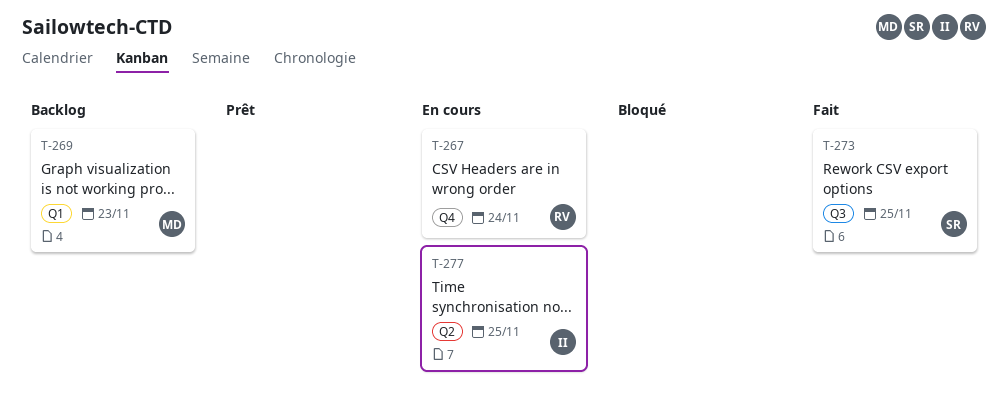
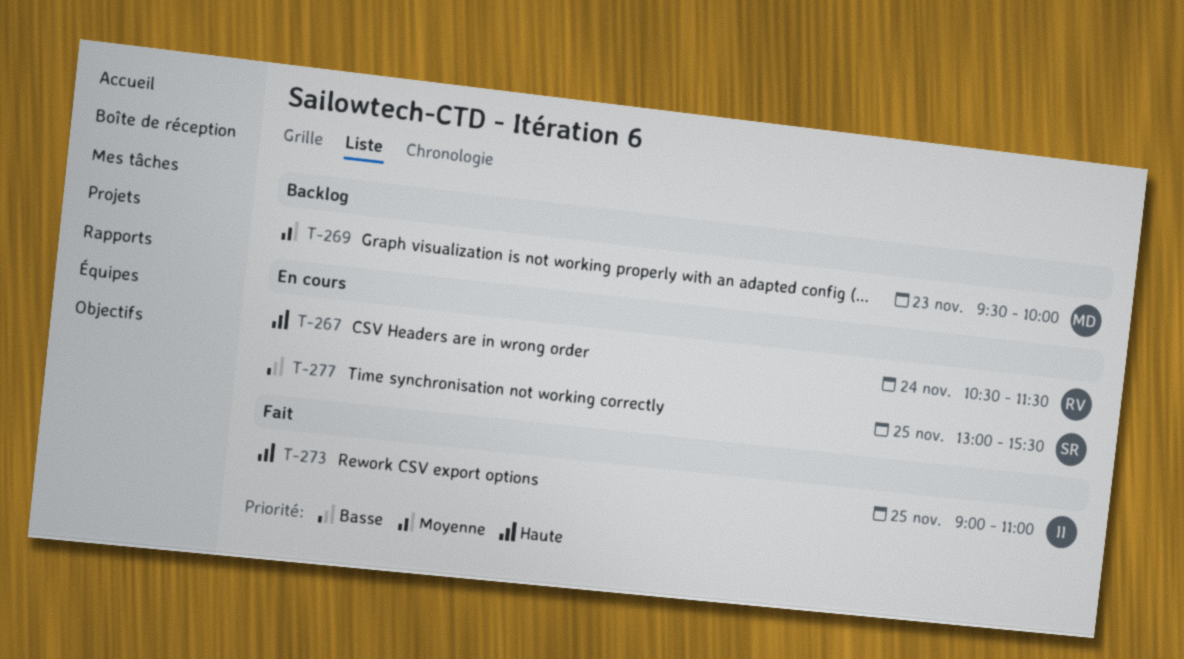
T-273, owner: SR -> II
T-277, owner: II -> SR

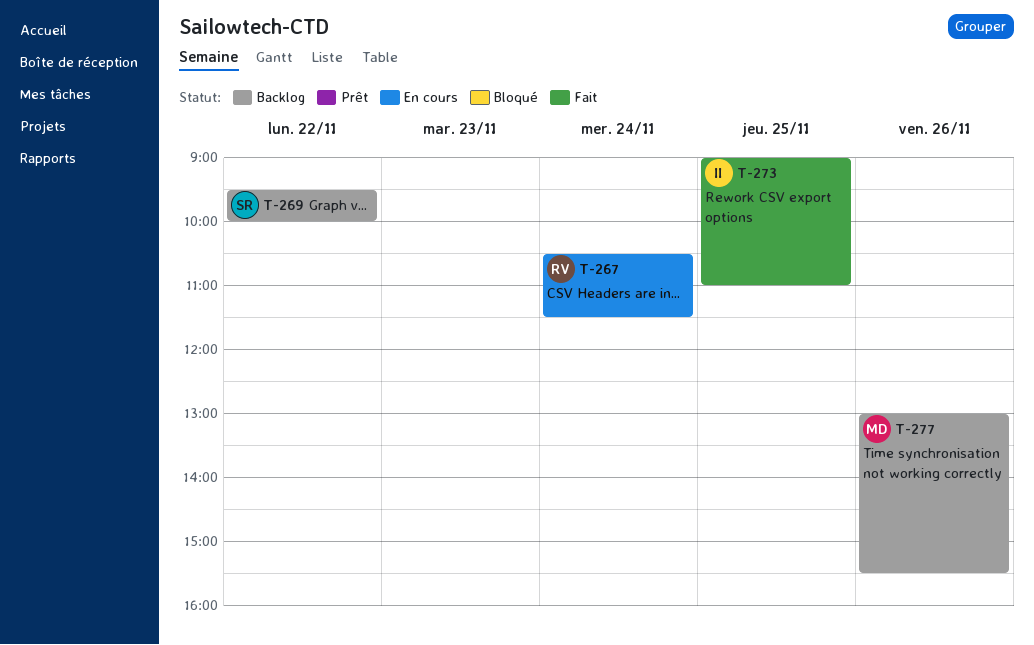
T-269, owner: MD -> SR
T-269, day: Nov 23 -> Nov 22
T-277, status: En cours -> Backlog
T-277, owner: SR -> MD
T-277, day: Nov 25 -> Nov 26

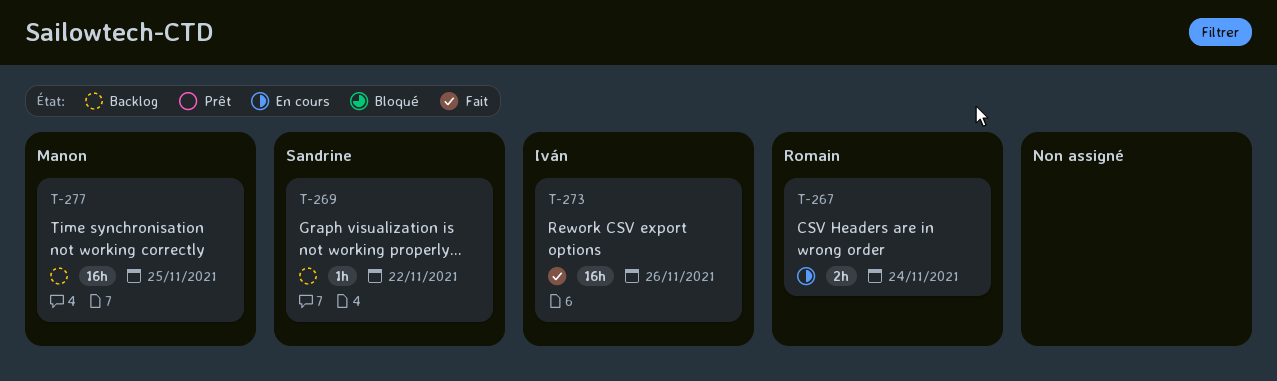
T-273, day: Nov 25 -> Nov 26
T-277, day: Nov 26 -> Nov 25

